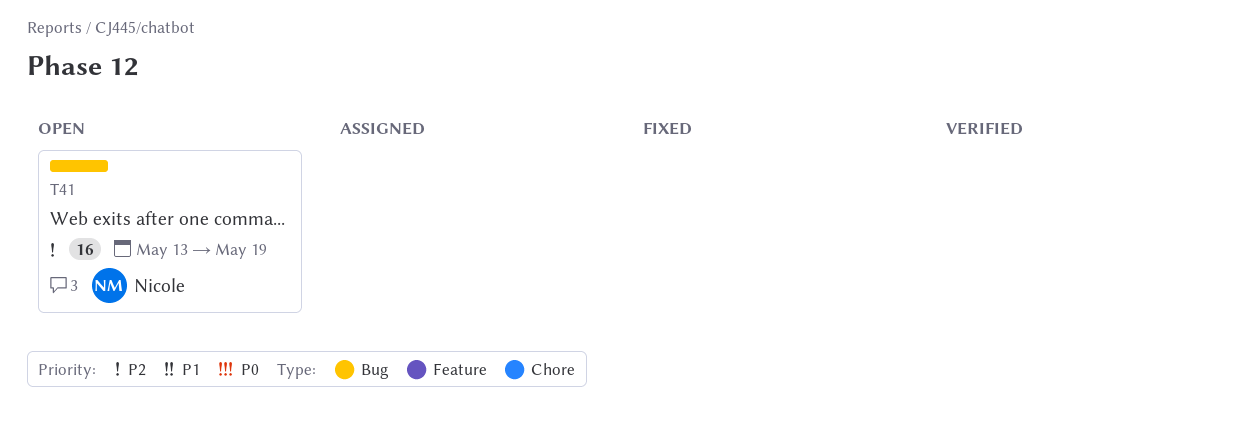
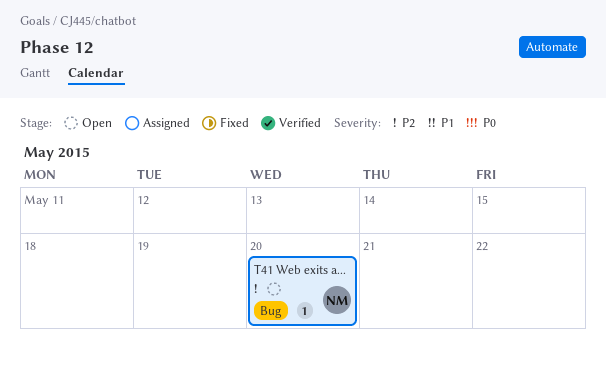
T41, estimate: 16 -> 1
T41, due: May 19 -> May 20

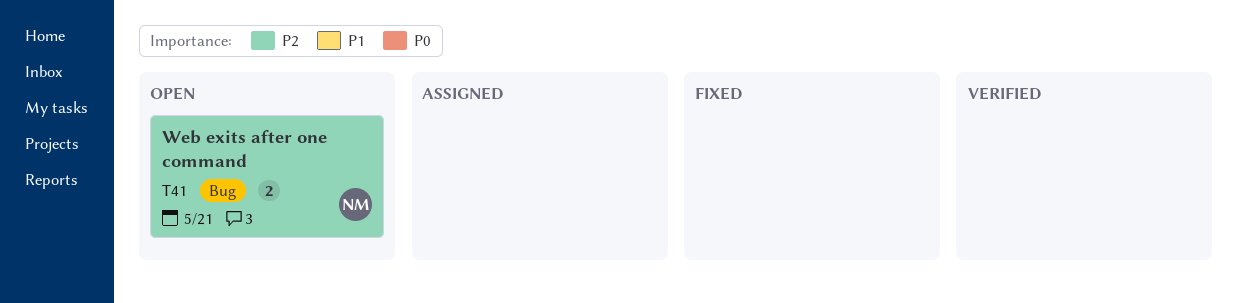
T41, estimate: 1 -> 2
T41, due: May 20 -> May 21

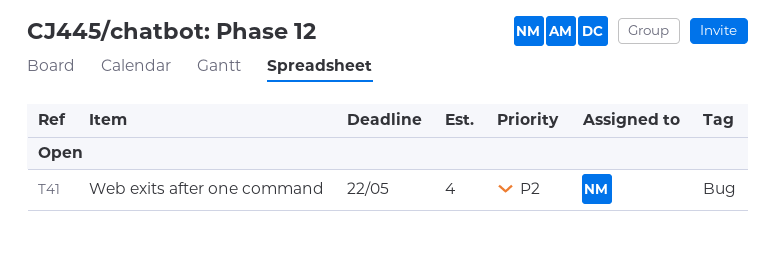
T41, estimate: 2 -> 4
T41, due: May 21 -> May 22

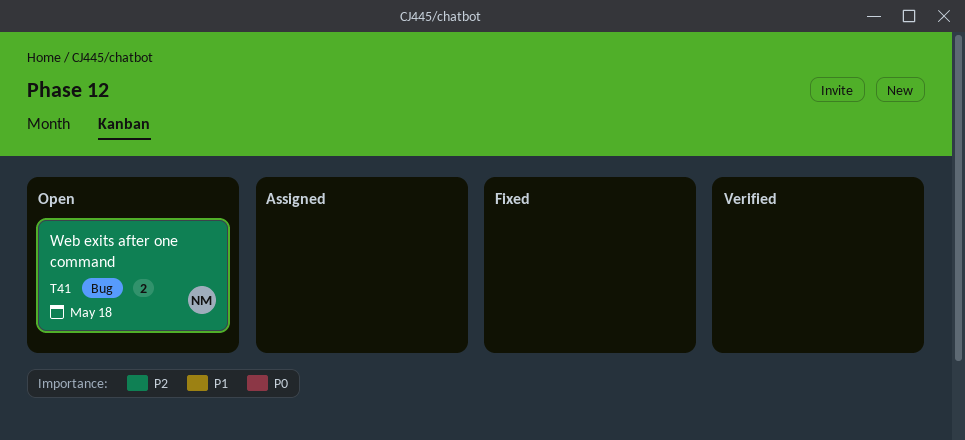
T41, estimate: 4 -> 2
T41, due: May 22 -> May 18

